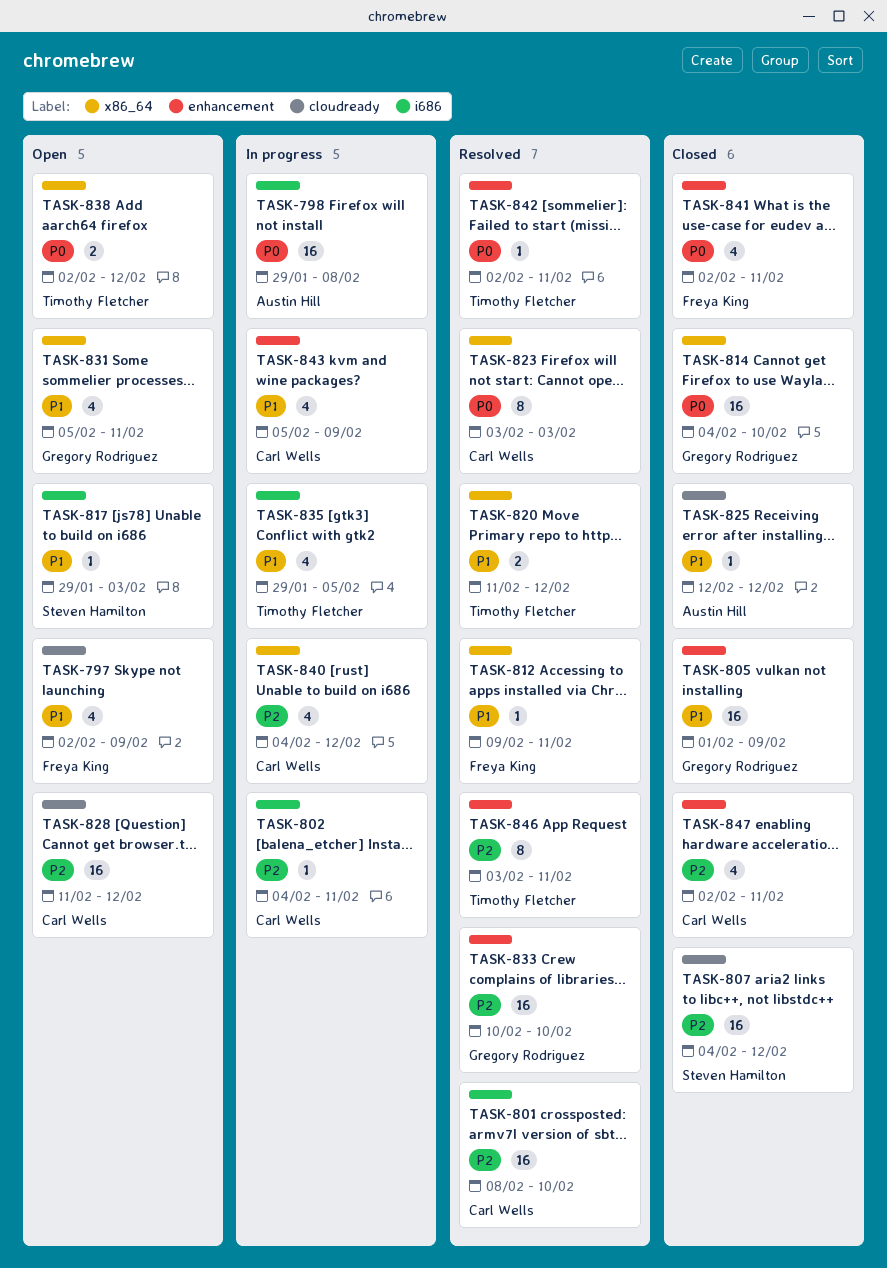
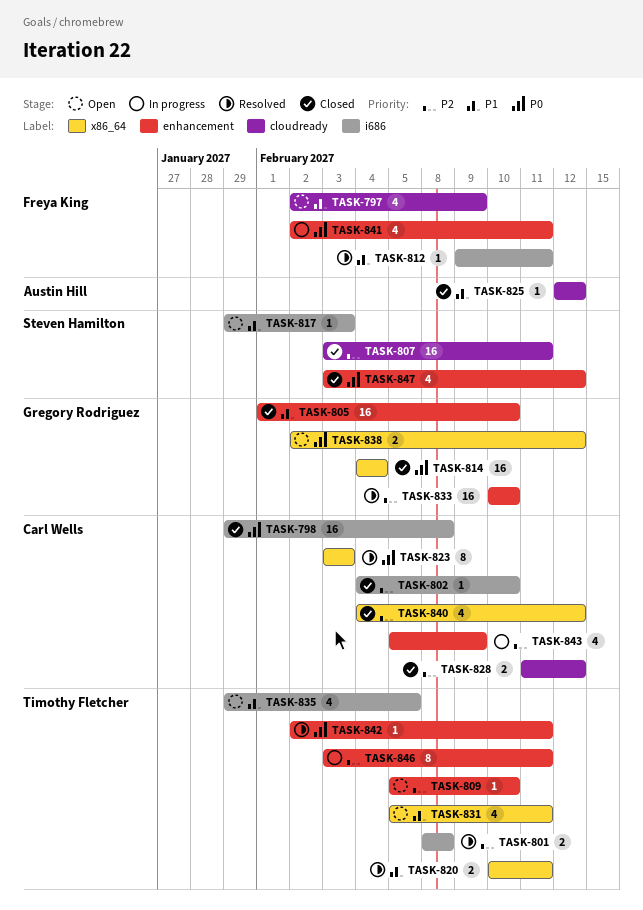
TASK-798, status: In progress -> Closed
TASK-798, owner: Austin Hill -> Carl Wells
TASK-801, owner: Carl Wells -> Timothy Fletcher
TASK-801, estimate: 16 -> 2
TASK-801, due: Feb 10 -> Feb 8
TASK-802, status: In progress -> Closed
TASK-802, due: Feb 11 -> Feb 10
TASK-805, due: Feb 9 -> Feb 10
TASK-807, start: Feb 4 -> Feb 3
TASK-807, due: Feb 12 -> Feb 11
TASK-809: none -> present
TASK-812, label: x86_64 -> i686
TASK-814, due: Feb 10 -> Feb 4
TASK-820, start: Feb 11 -> Feb 10
TASK-820, due: Feb 12 -> Feb 11
TASK-828, status: Open -> Closed
TASK-828, estimate: 16 -> 2
TASK-831, owner: Gregory Rodriguez -> Timothy Fletcher
TASK-835, status: In progress -> Open
TASK-838, owner: Timothy Fletcher -> Gregory Rodriguez
TASK-840, status: In progress -> Closed
TASK-841, status: Closed -> In progress
TASK-843, priority: P1 -> P2
TASK-846, status: Resolved -> In progress
TASK-847, owner: Carl Wells -> Steven Hamilton
TASK-847, priority: P2 -> P0
TASK-847, start: Feb 2 -> Feb 3
TASK-847, due: Feb 11 -> Feb 12

